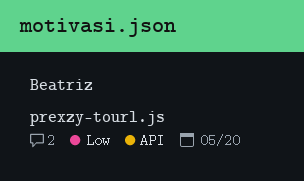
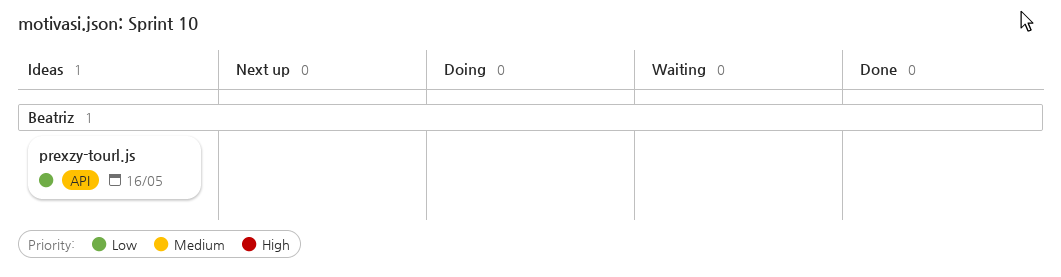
prexzy-tourl.js, due: May 20 -> May 16

